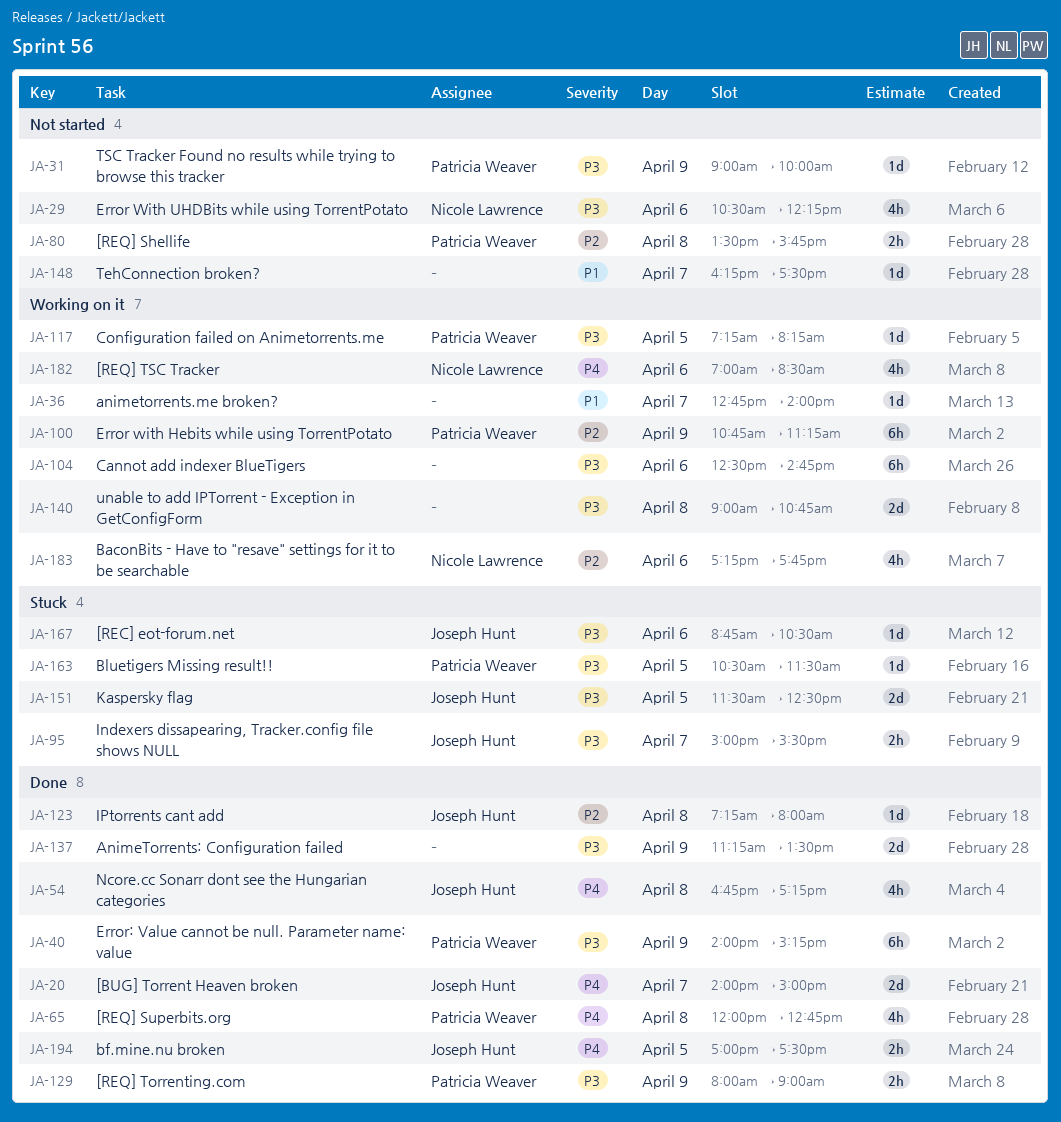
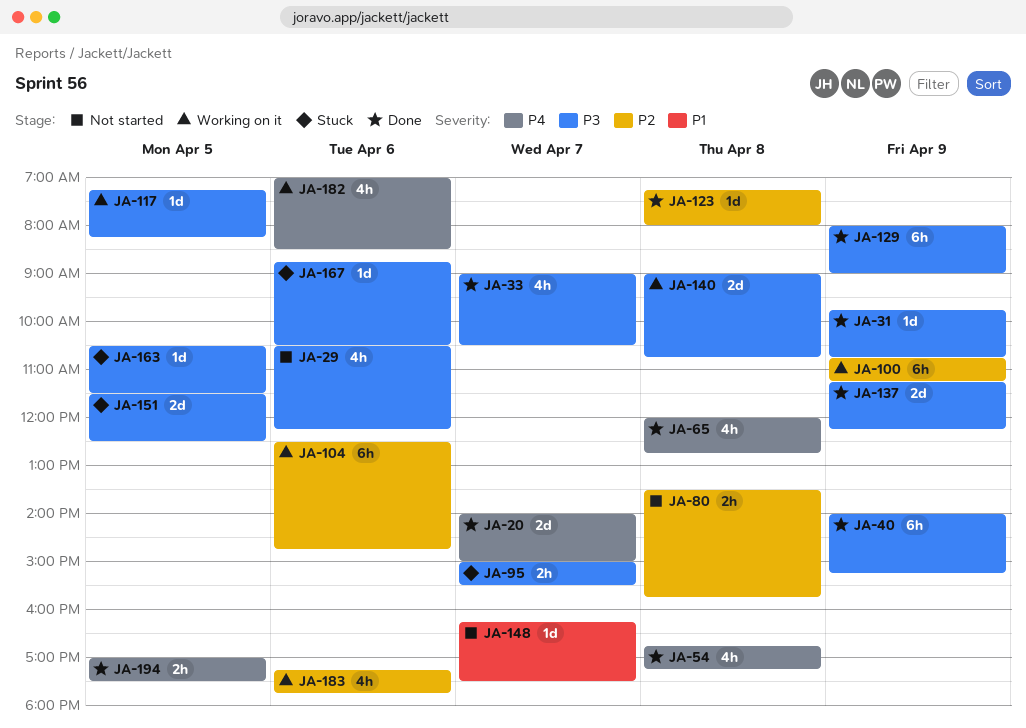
JA-31, status: Not started -> Done
JA-31, begins: 09:00 -> 09:45
JA-31, ends: 10:00 -> 10:45
JA-33: none -> present
JA-36: present -> none
JA-104, priority: P3 -> P2
JA-129, estimate: 2h -> 6h
JA-137, ends: 13:30 -> 12:15

